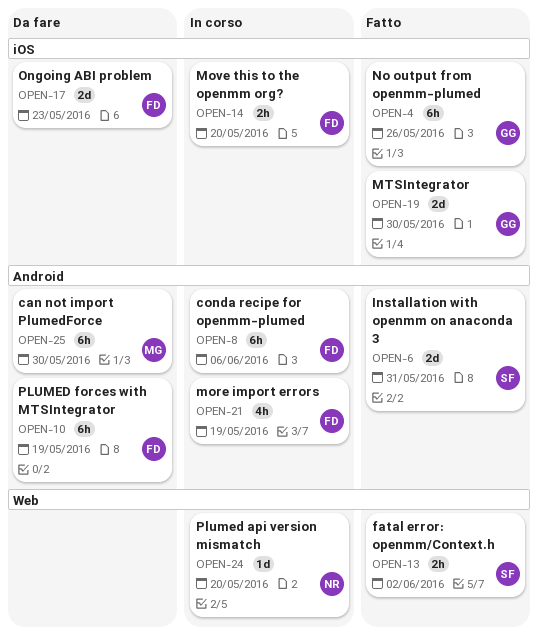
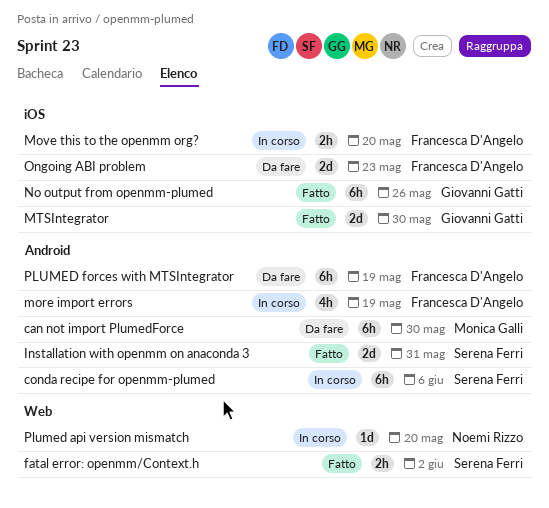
conda recipe for openmm-plumed, owner: Francesca D'Angelo -> Serena Ferri

